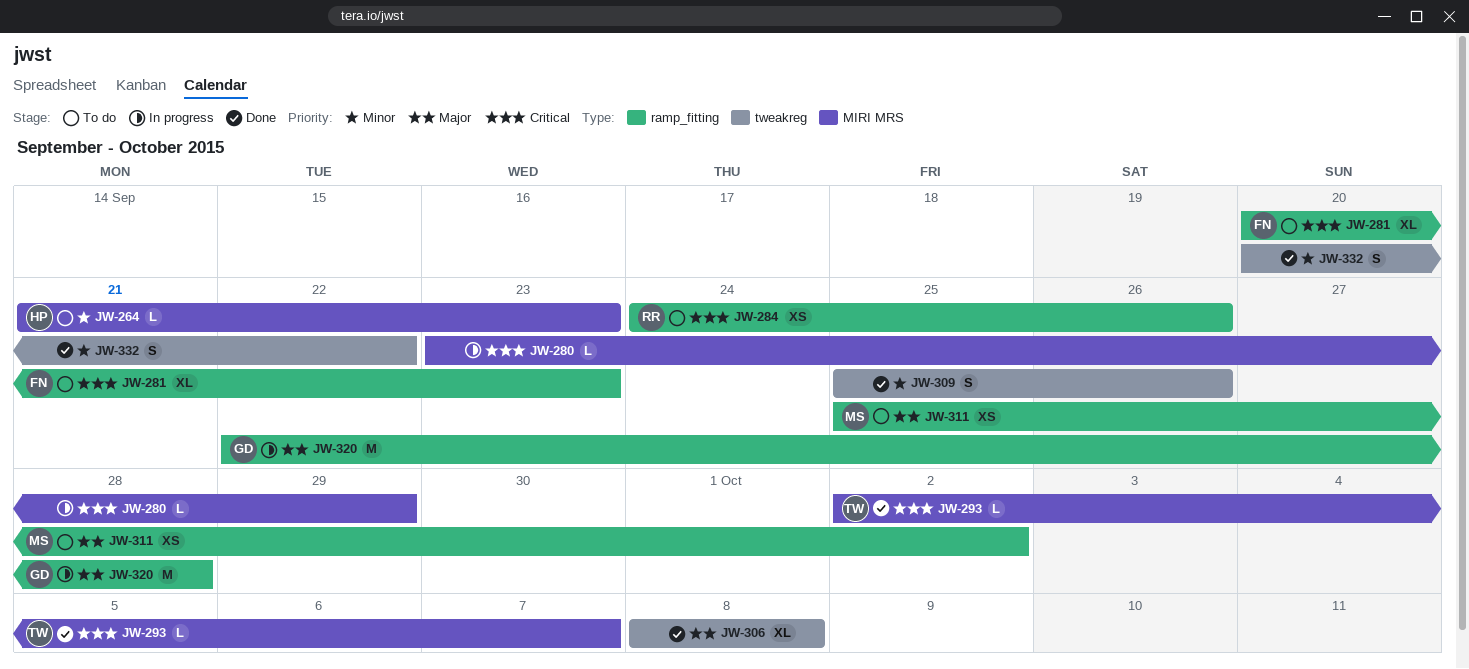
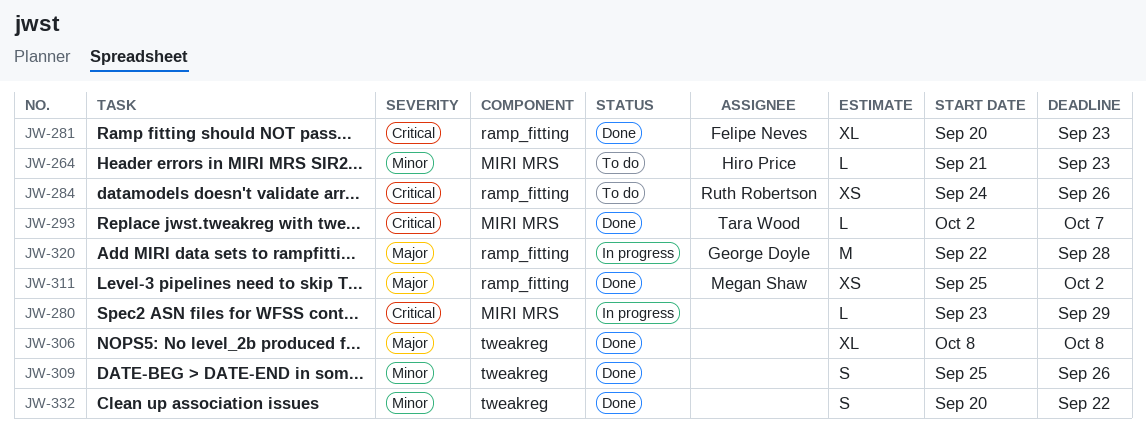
JW-281, status: To do -> Done
JW-311, status: To do -> Done

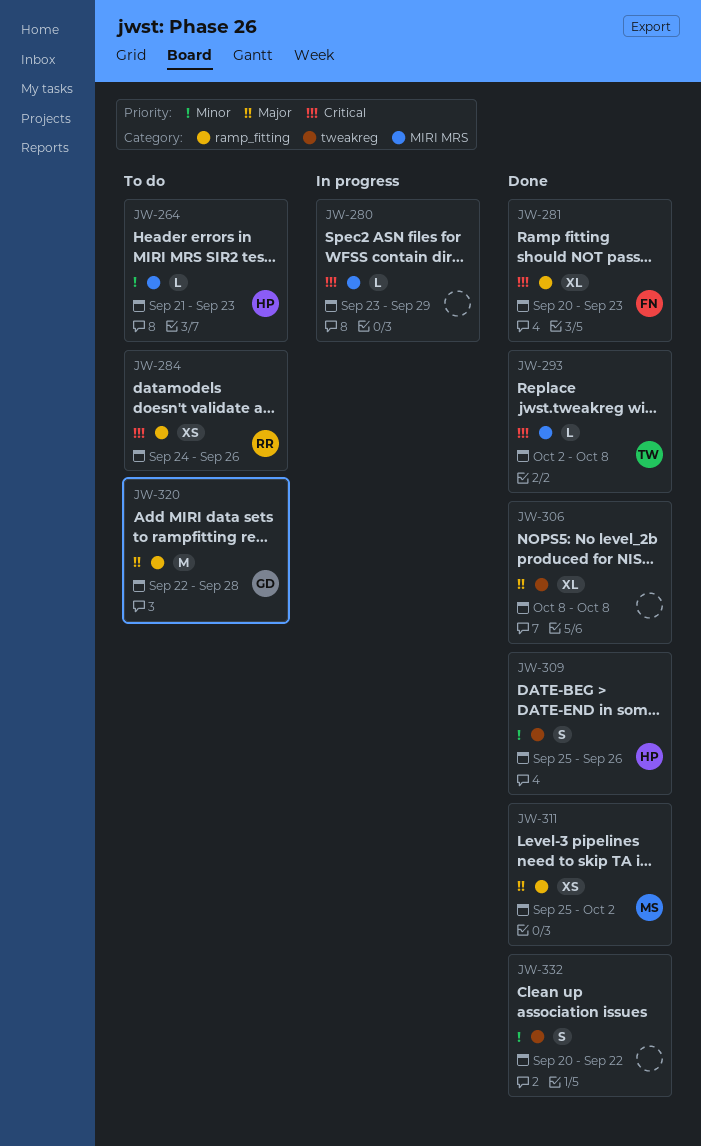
JW-293, due: Oct 7 -> Oct 8
JW-309, owner: none -> Hiro Price
JW-320, status: In progress -> To do

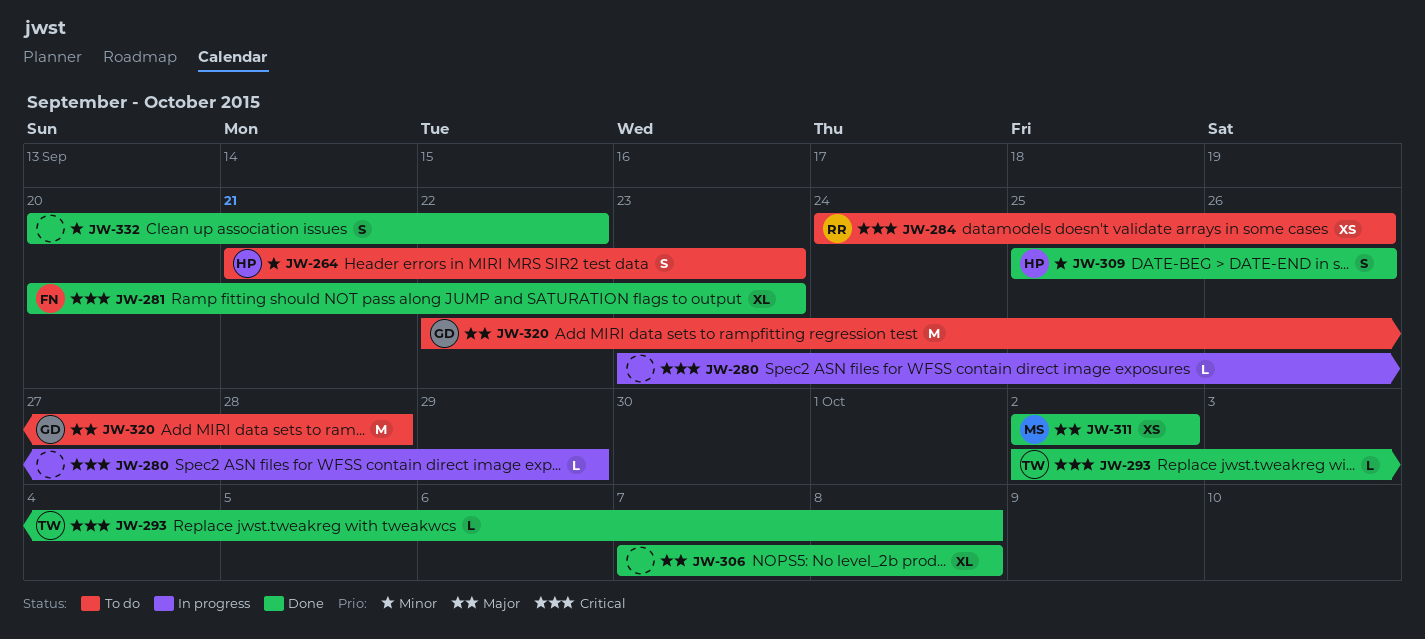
JW-264, estimate: L -> S
JW-306, start: Oct 8 -> Oct 7
JW-311, start: Sep 25 -> Oct 2

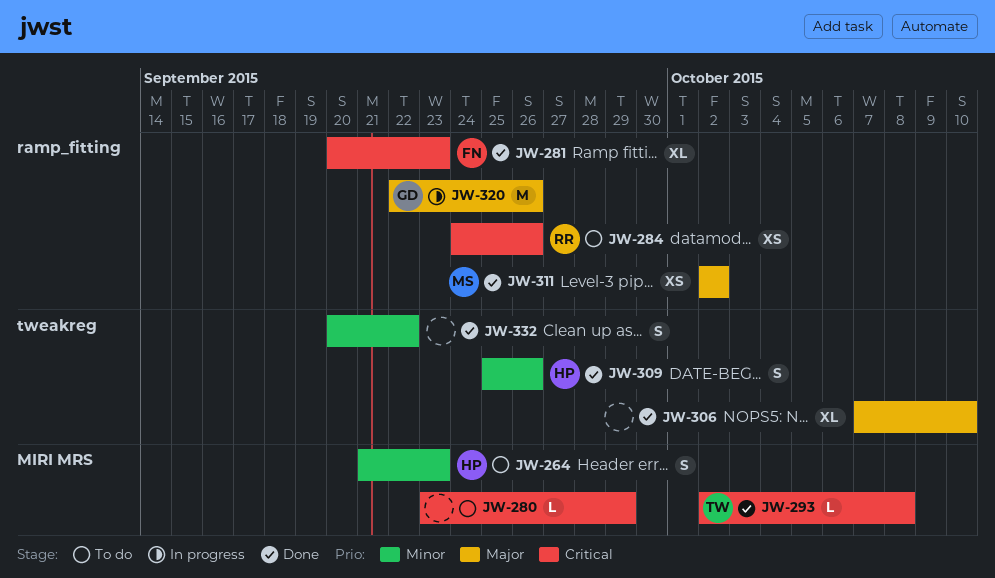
JW-280, status: In progress -> To do
JW-306, due: Oct 8 -> Oct 10
JW-320, status: To do -> In progress
JW-320, due: Sep 28 -> Sep 26

